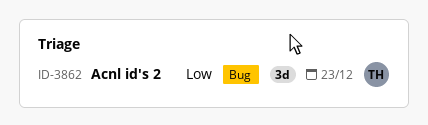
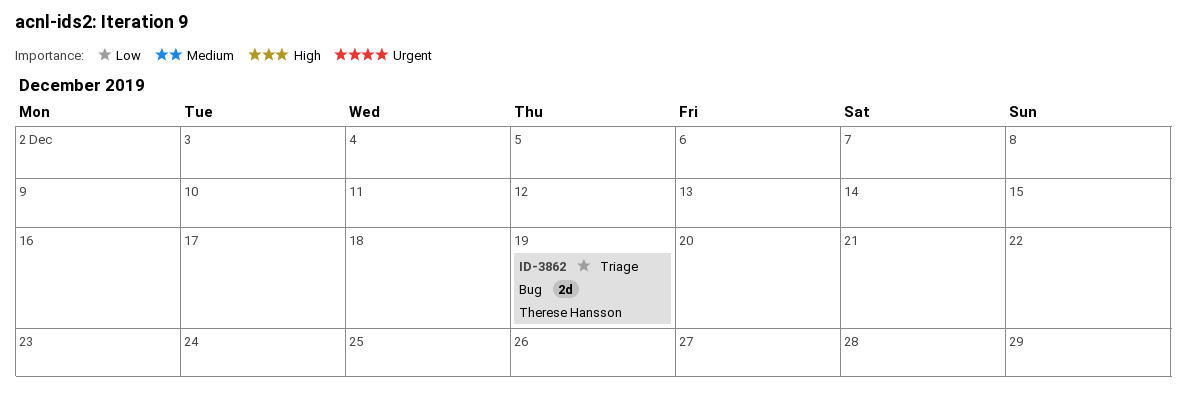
ID-3862, estimate: 3d -> 2d
ID-3862, due: Dec 23 -> Dec 19

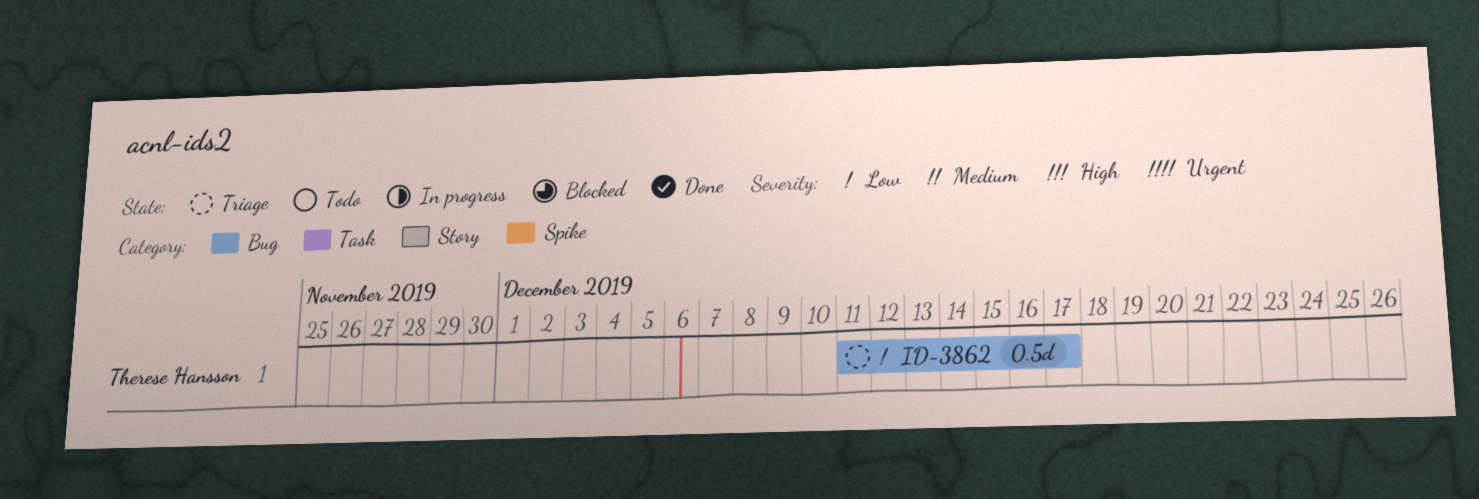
ID-3862, estimate: 2d -> 0.5d
ID-3862, due: Dec 19 -> Dec 17

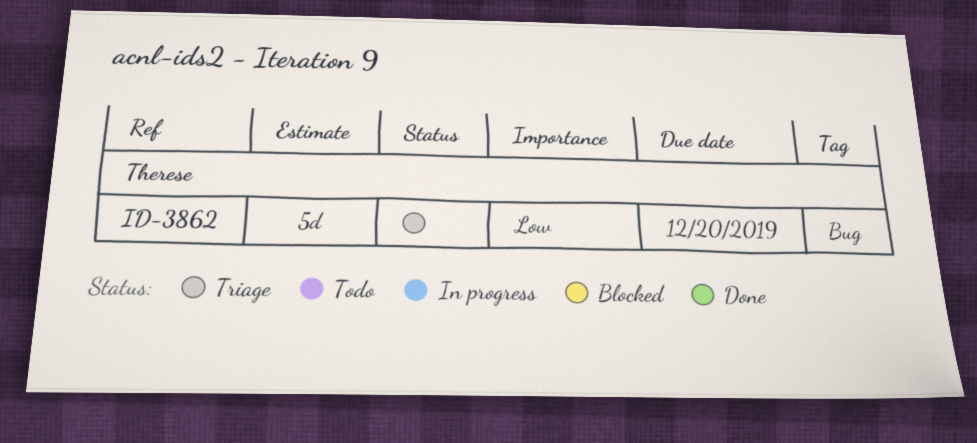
ID-3862, estimate: 0.5d -> 5d
ID-3862, due: Dec 17 -> Dec 20

